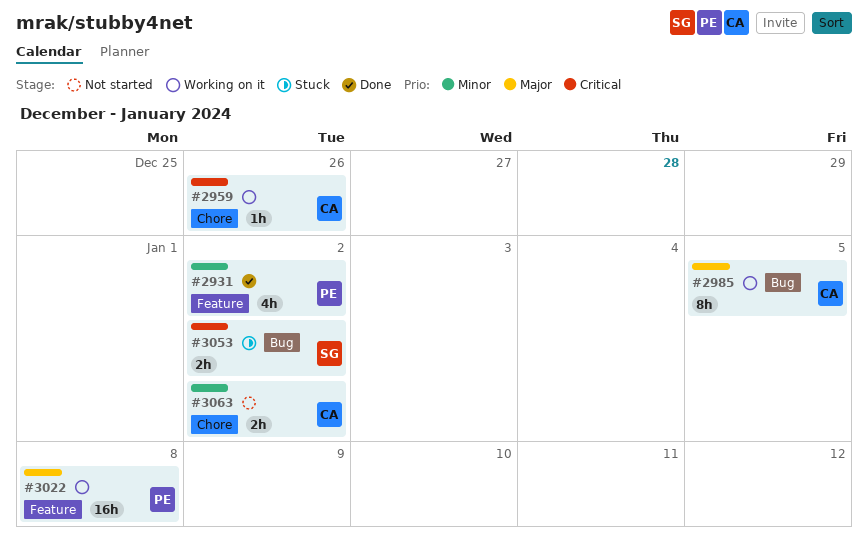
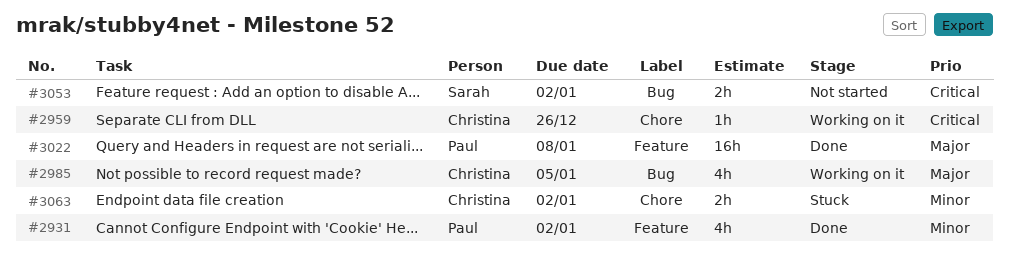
#2985, estimate: 8h -> 4h
#3022, status: Working on it -> Done
#3053, status: Stuck -> Not started
#3063, status: Not started -> Stuck

